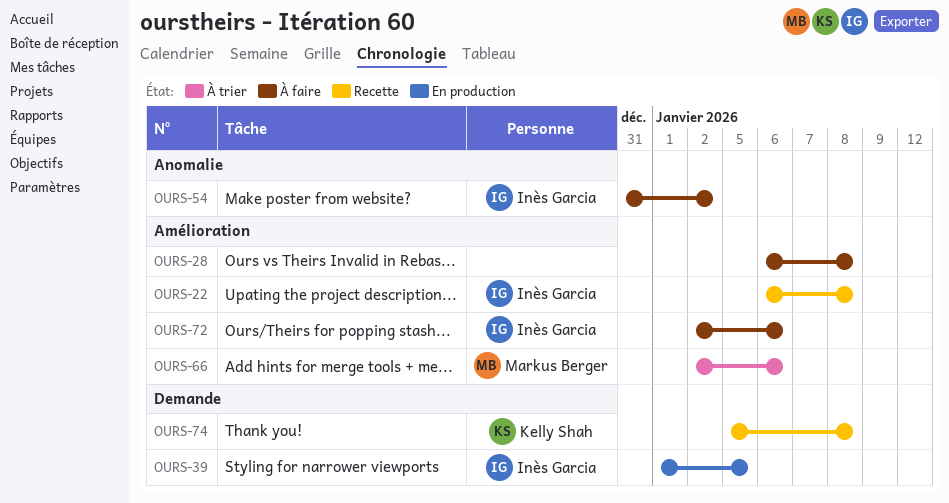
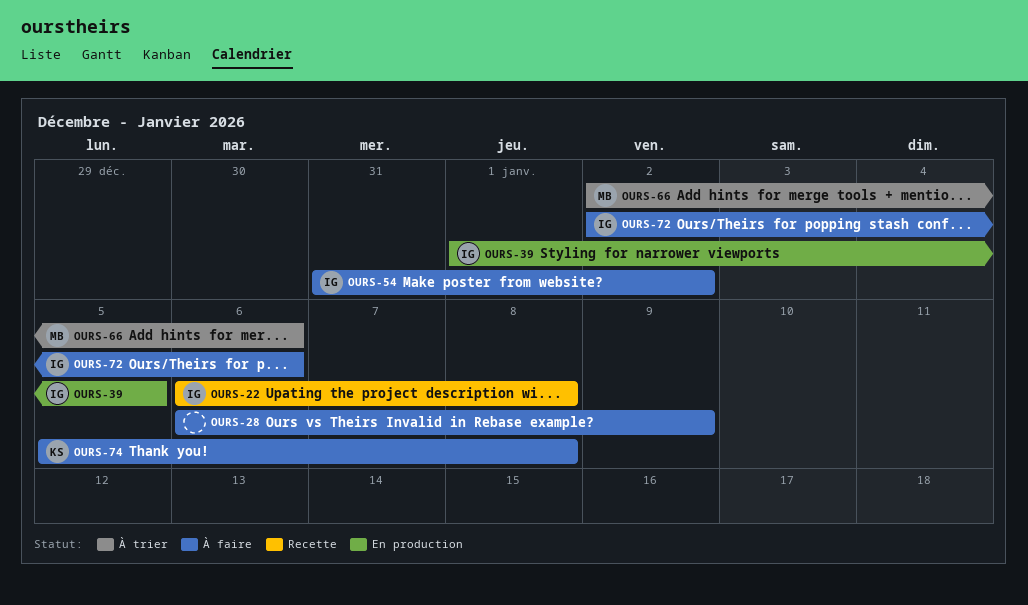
OURS-28, due: Jan 8 -> Jan 9
OURS-74, status: Recette -> À faire

